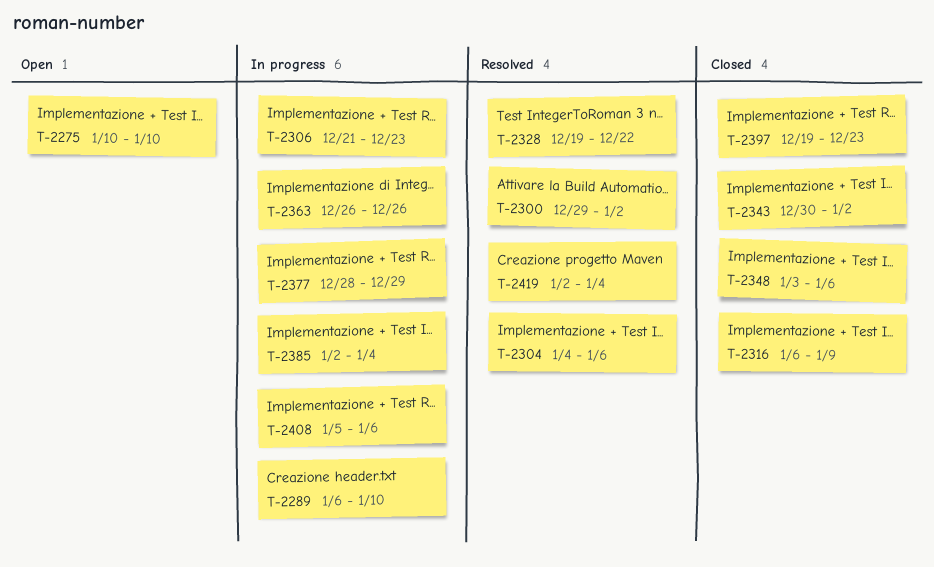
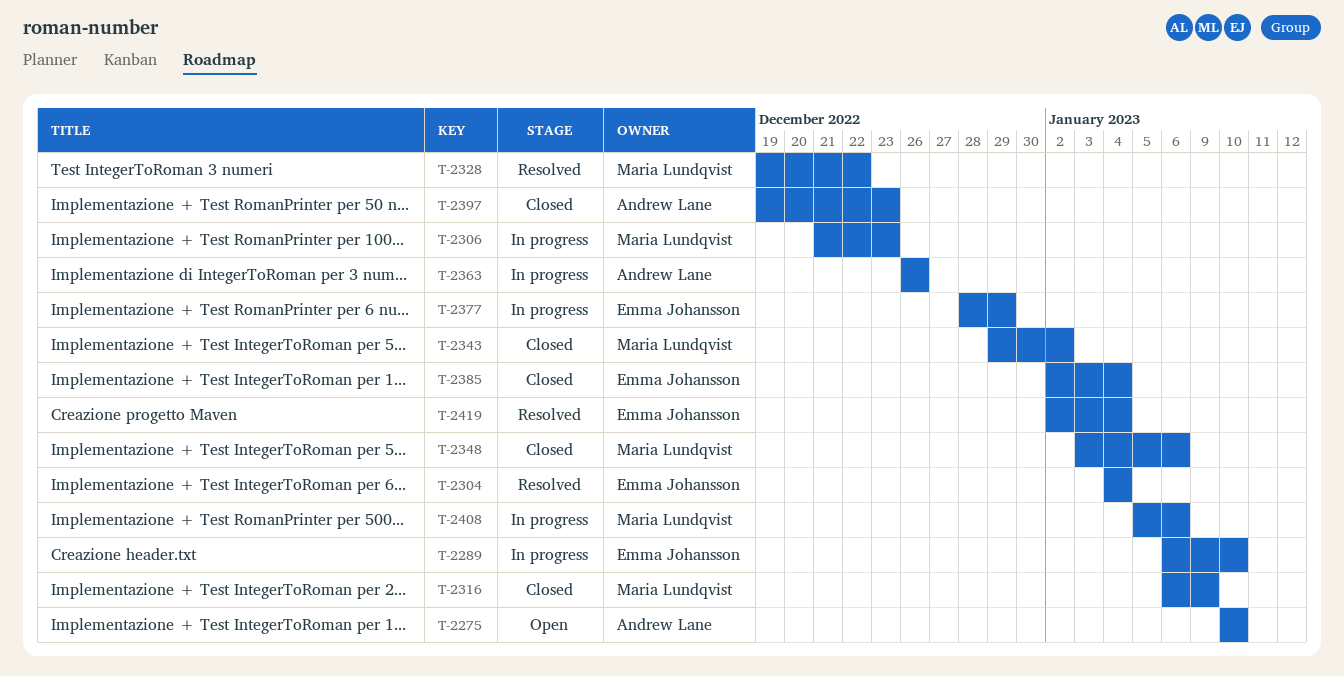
T-2300: present -> none
T-2304, due: Jan 6 -> Jan 4
T-2343, start: Dec 30 -> Dec 29
T-2385, status: In progress -> Closed

